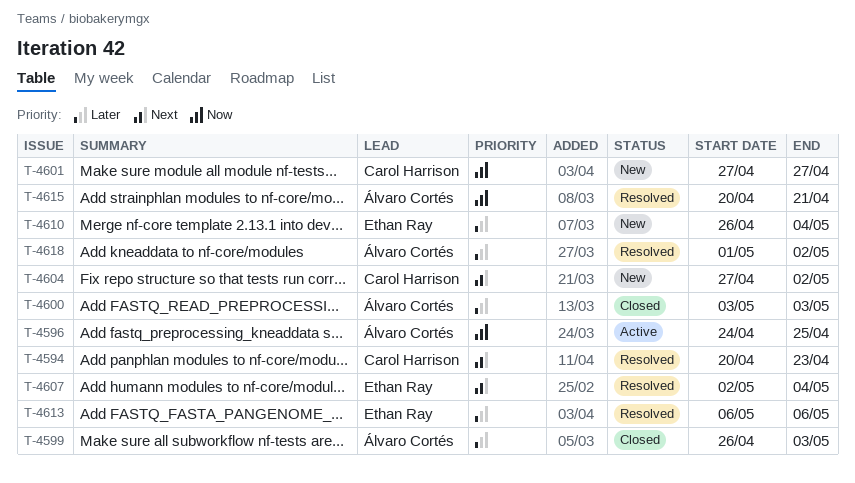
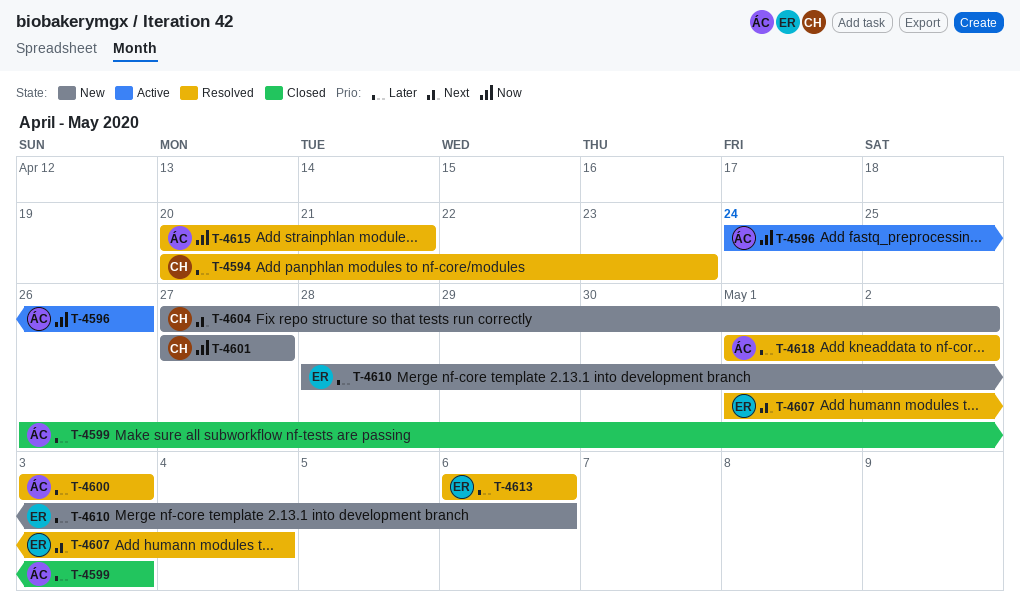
T-4594, priority: Next -> Later
T-4596, due: Apr 25 -> Apr 26
T-4600, status: Closed -> Resolved
T-4607, start: May 2 -> May 1
T-4610, start: Apr 26 -> Apr 28
T-4610, due: May 4 -> May 6

